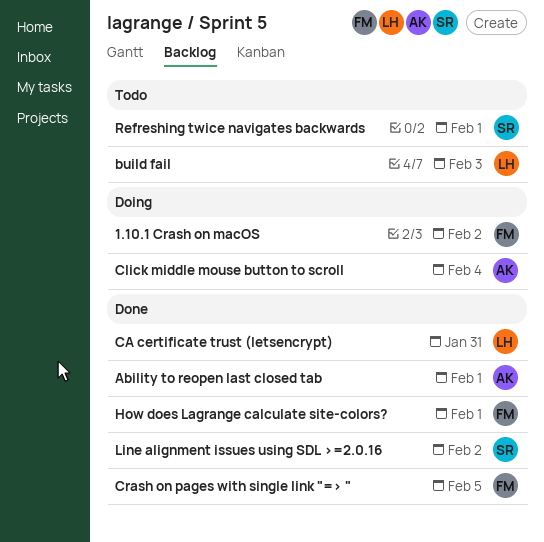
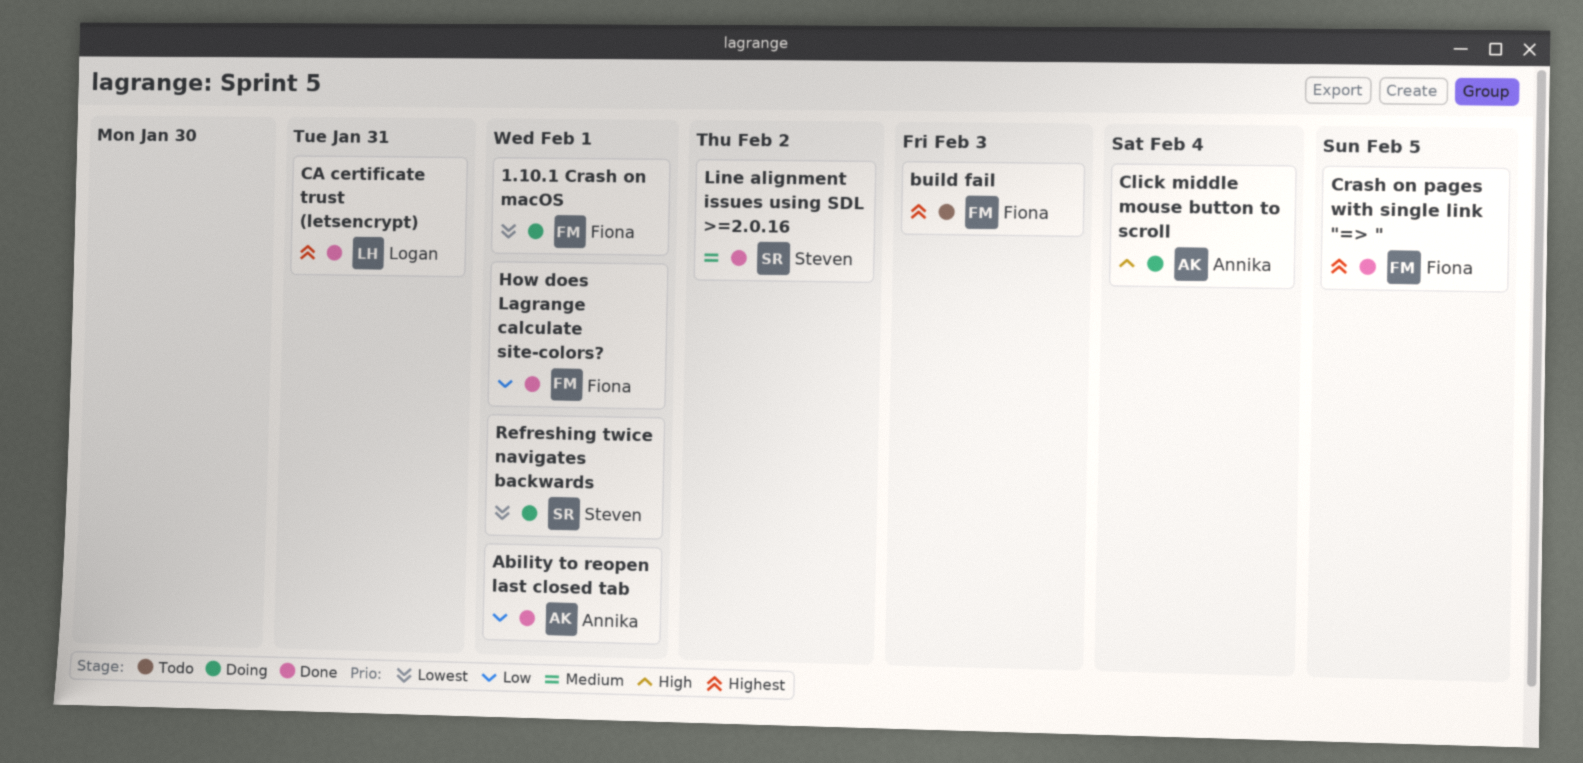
1.10.1 Crash on macOS, due: Feb 2 -> Feb 1
build fail, owner: Logan -> Fiona
Refreshing twice navigates backwards, status: Todo -> Doing

